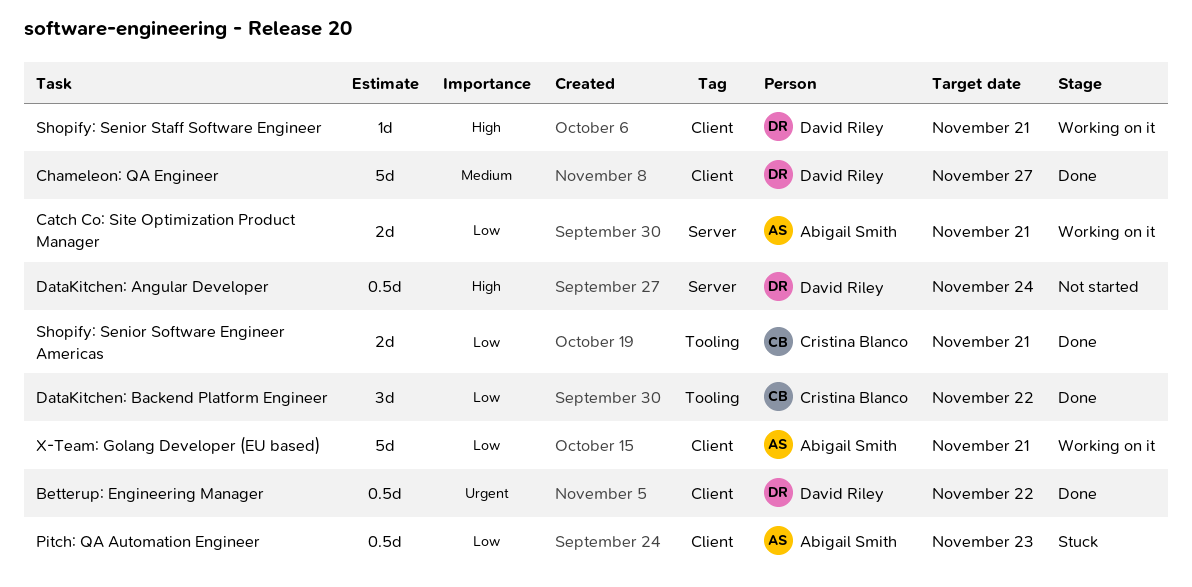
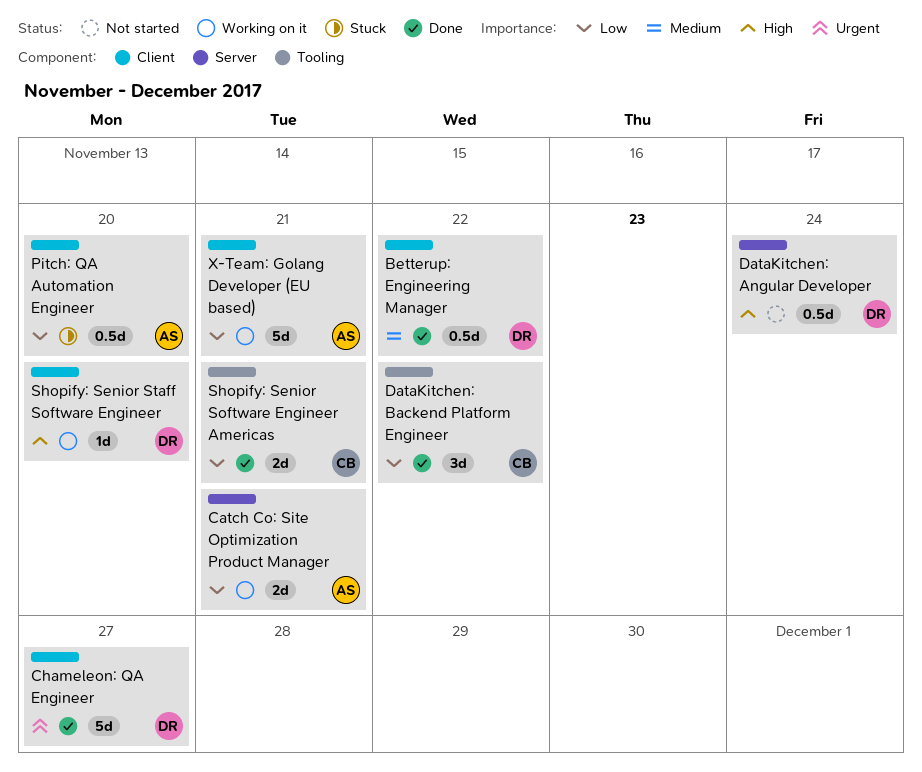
Betterup: Engineering Manager, priority: Urgent -> Medium
Chameleon: QA Engineer, priority: Medium -> Urgent
Pitch: QA Automation Engineer, due: Nov 23 -> Nov 20
Shopify: Senior Staff Software Engineer, due: Nov 21 -> Nov 20

